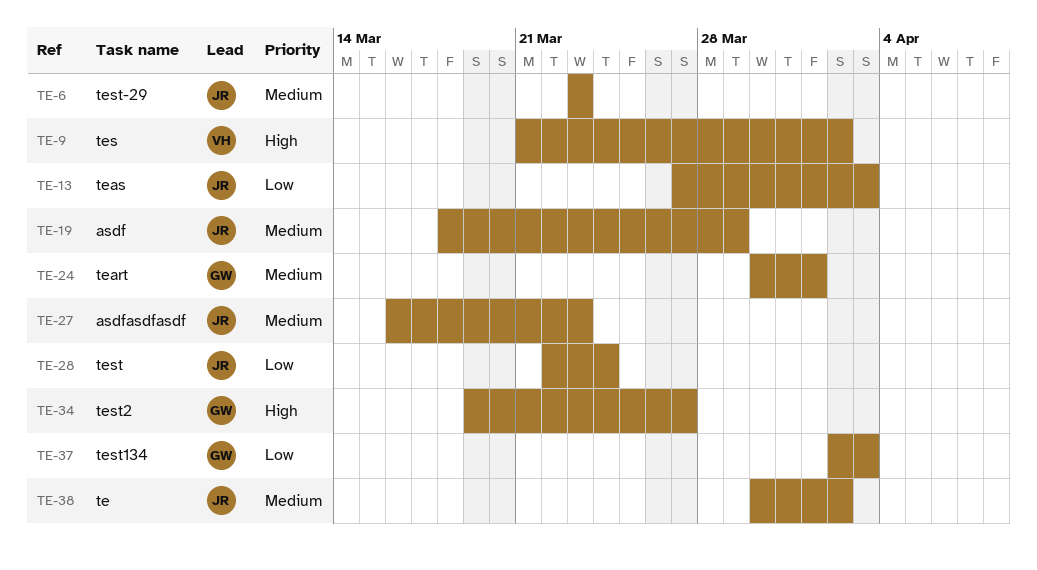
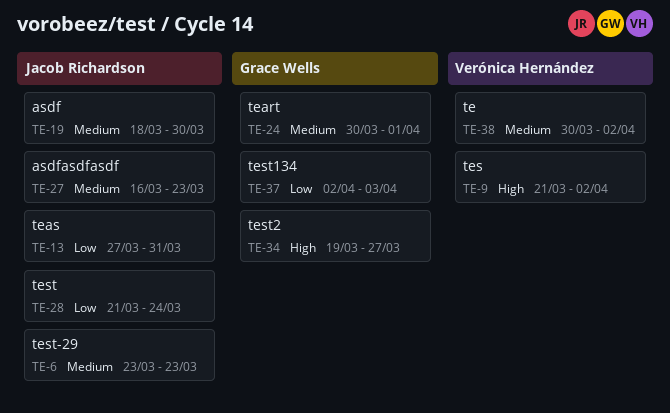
TE-13, due: Apr 3 -> Mar 31
TE-19, due: Mar 29 -> Mar 30
TE-28, start: Mar 22 -> Mar 21
TE-38, owner: Jacob Richardson -> Verónica Hernández

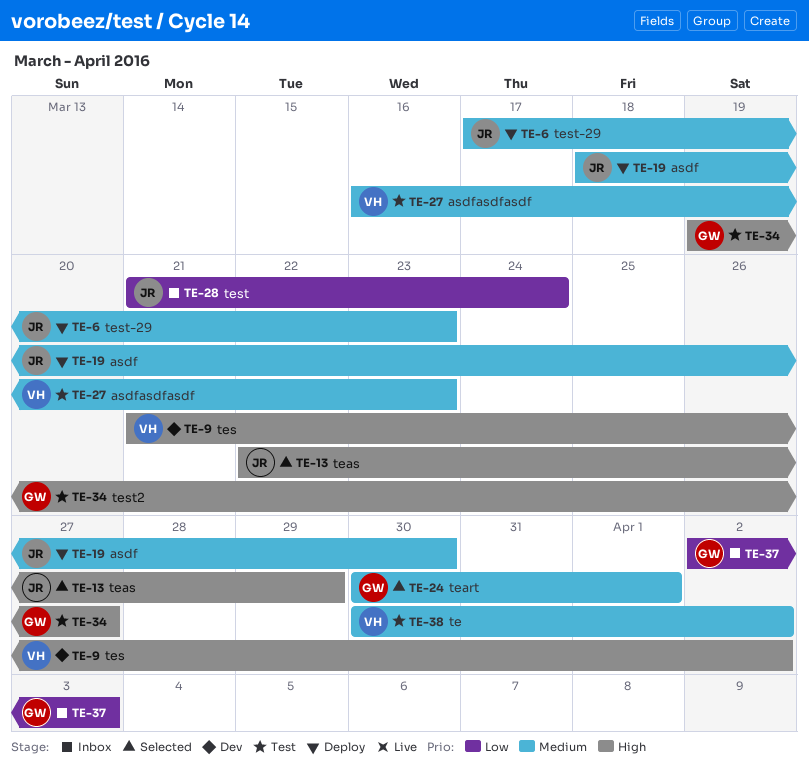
TE-6, start: Mar 23 -> Mar 17
TE-13, priority: Low -> High
TE-13, start: Mar 27 -> Mar 22
TE-13, due: Mar 31 -> Mar 29
TE-27, owner: Jacob Richardson -> Verónica Hernández

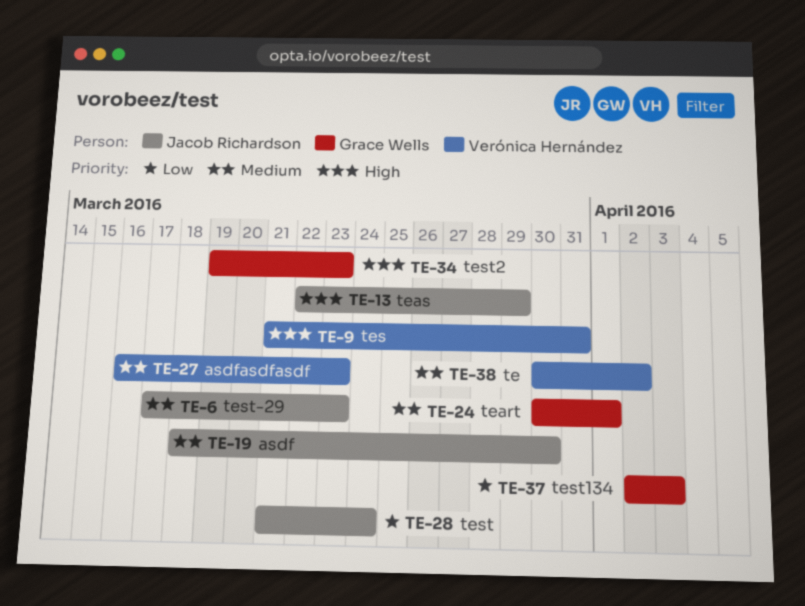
TE-9, due: Apr 2 -> Mar 31
TE-34, due: Mar 27 -> Mar 23

